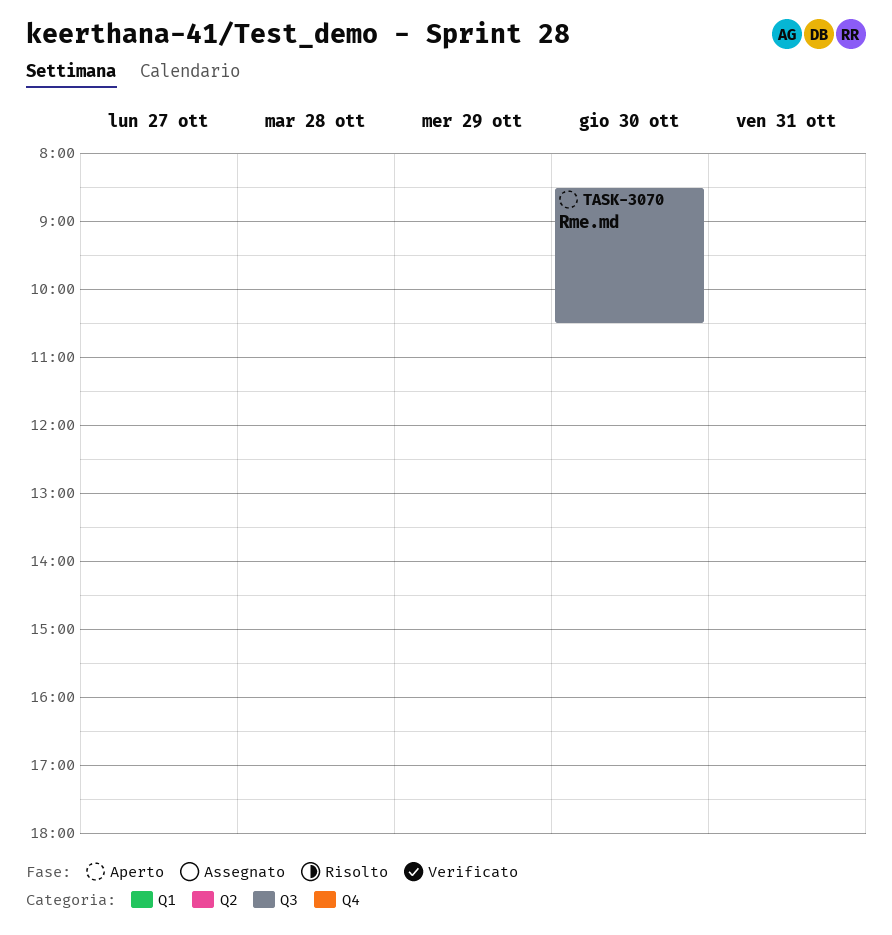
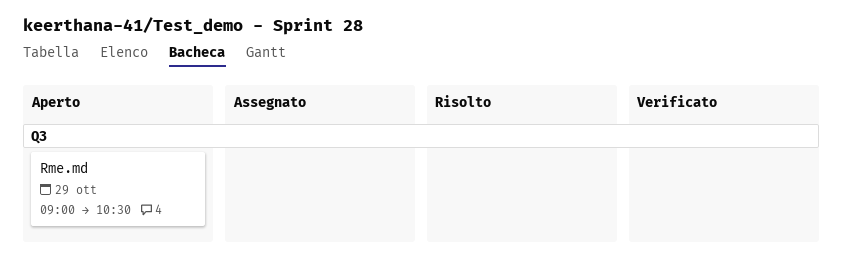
Rme.md, day: Oct 30 -> Oct 29
Rme.md, begins: 08:30 -> 09:00

